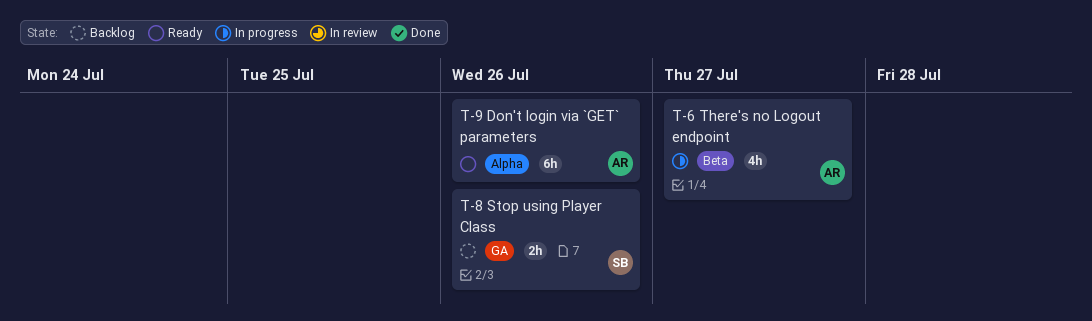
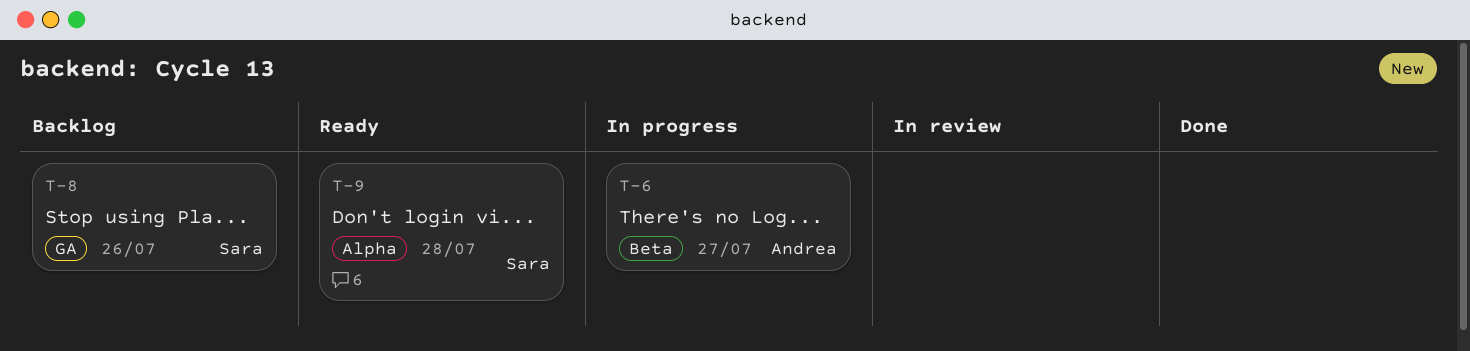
T-9, owner: Andrea -> Sara
T-9, due: Jul 26 -> Jul 28

